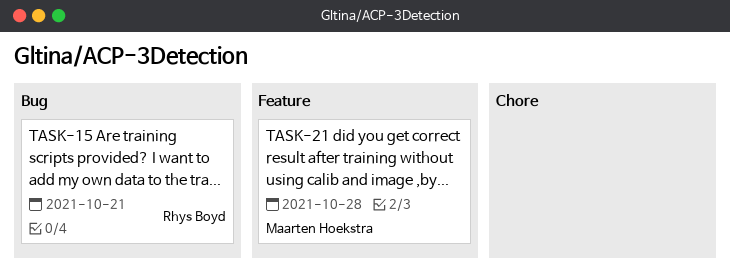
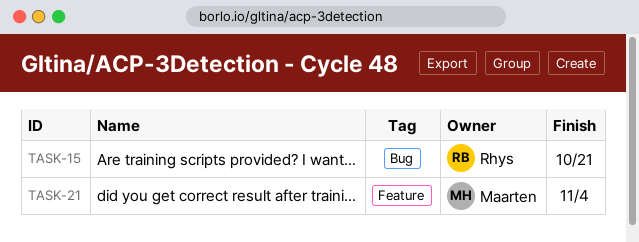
TASK-21, due: Oct 28 -> Nov 4

